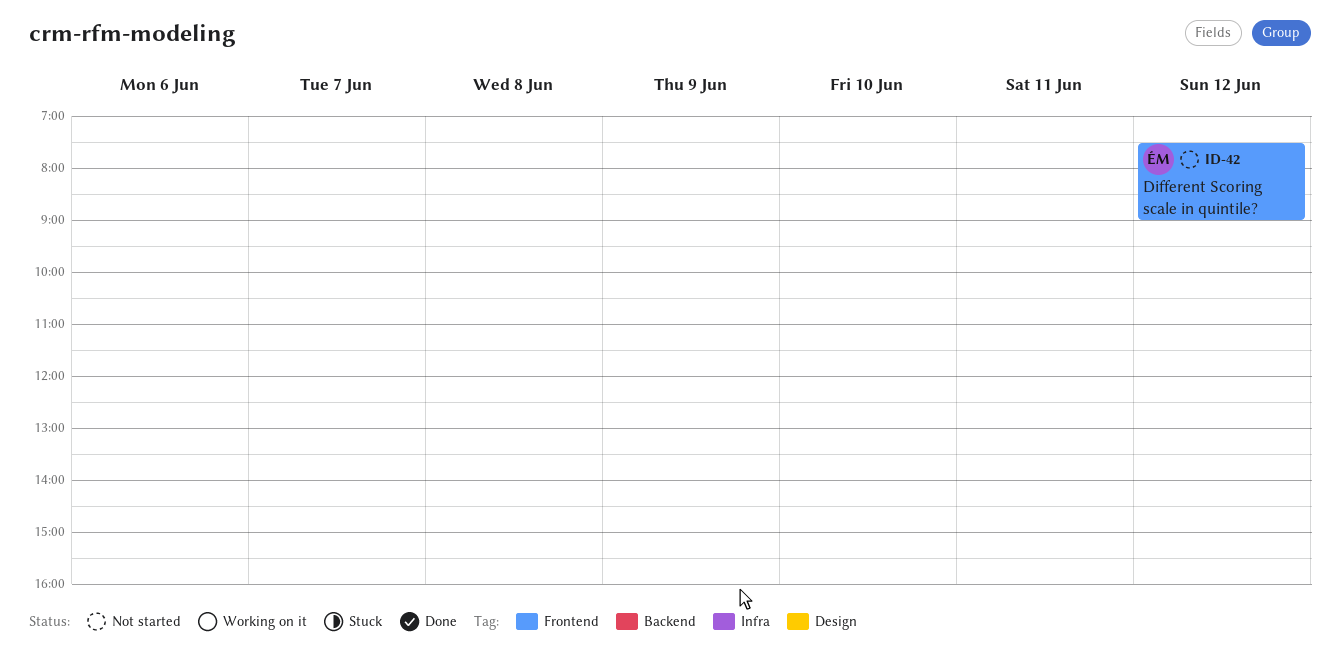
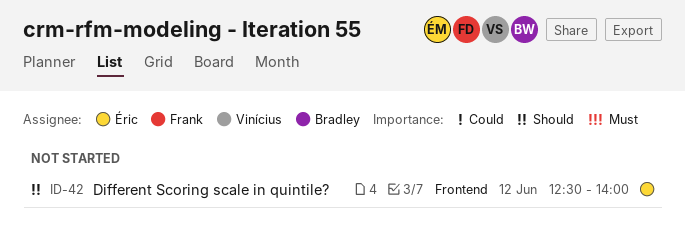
ID-42, begins: 07:30 -> 12:30
ID-42, ends: 09:00 -> 14:00

